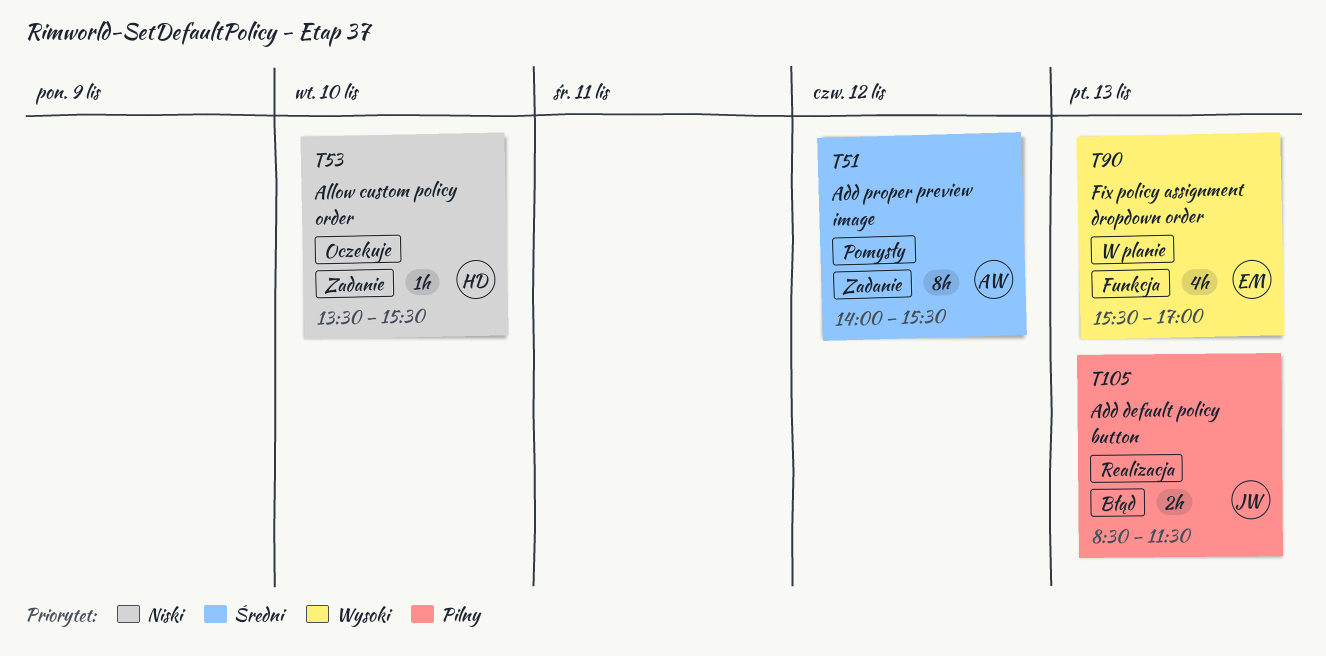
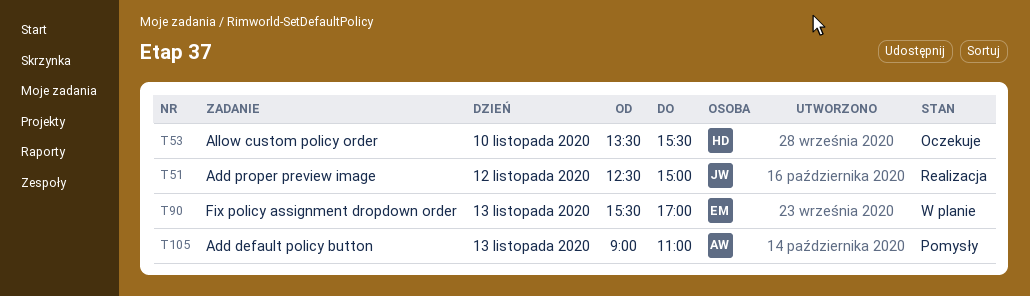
T51, status: Pomysły -> Realizacja
T51, owner: AW -> JW
T51, begins: 14:00 -> 12:30
T51, ends: 15:30 -> 15:00
T105, status: Realizacja -> Pomysły
T105, owner: JW -> AW
T105, begins: 08:30 -> 09:00
T105, ends: 11:30 -> 11:00

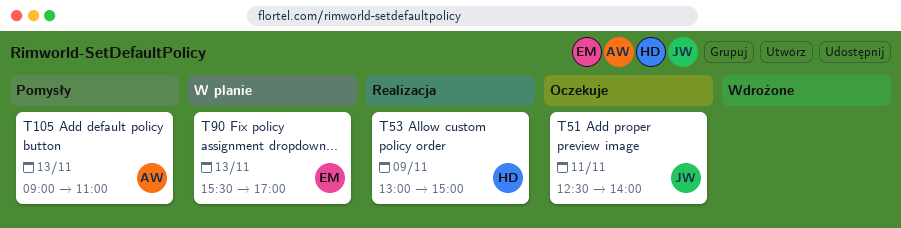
T51, status: Realizacja -> Oczekuje
T51, day: Nov 12 -> Nov 11
T51, ends: 15:00 -> 14:00
T53, status: Oczekuje -> Realizacja
T53, day: Nov 10 -> Nov 9
T53, begins: 13:30 -> 13:00
T53, ends: 15:30 -> 15:00

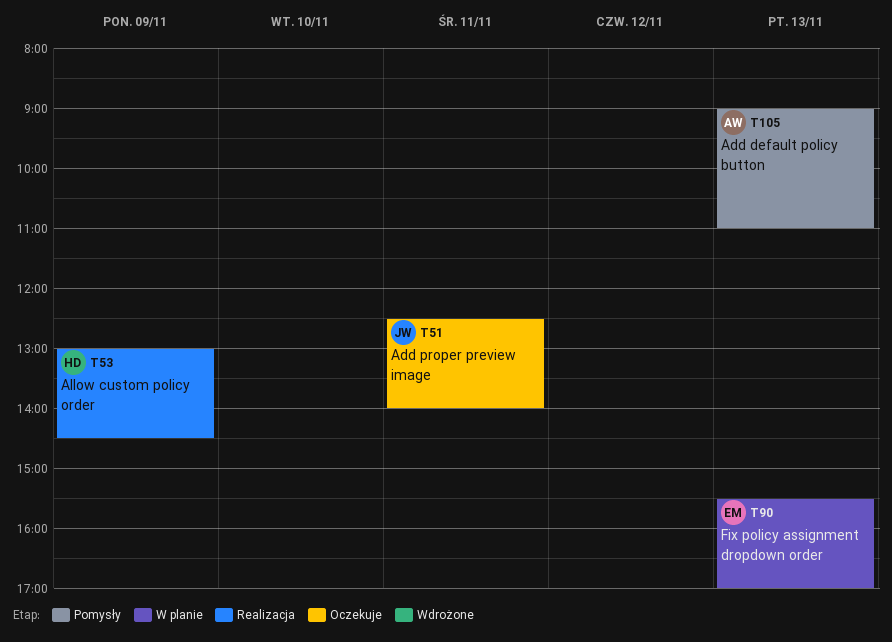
T53, ends: 15:00 -> 14:30

